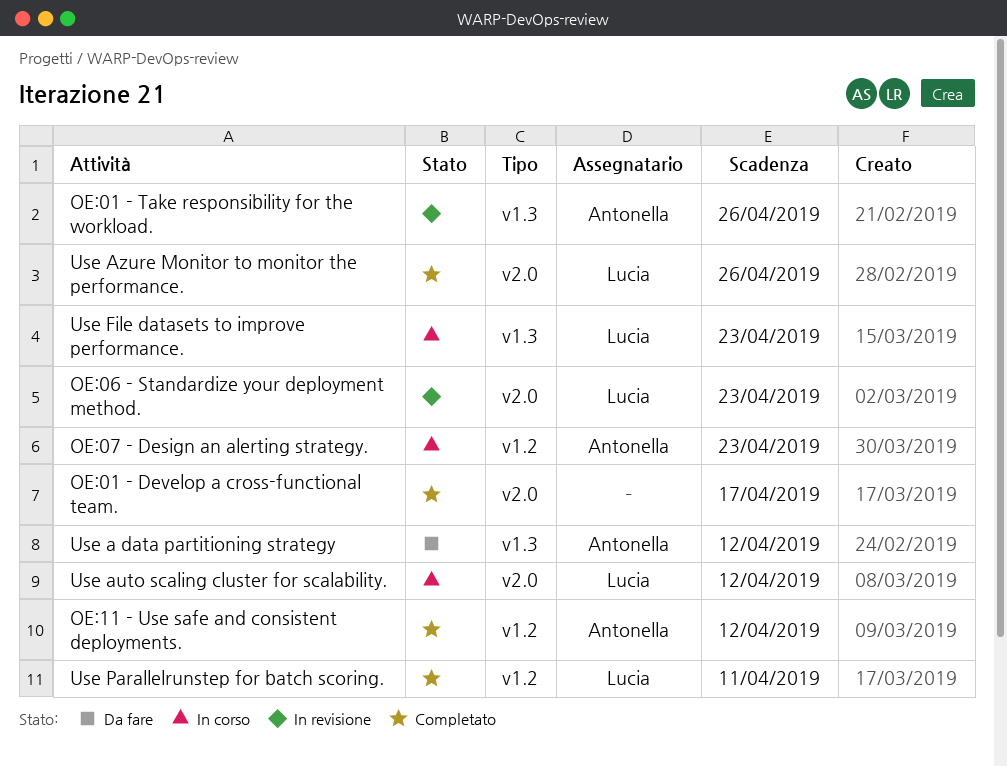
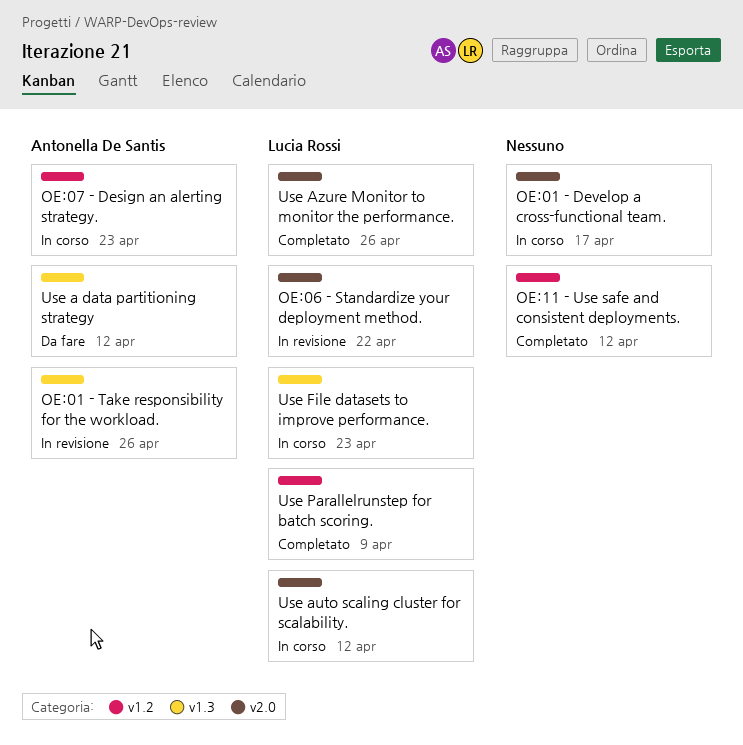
OE:01 - Develop a cross-functional team., status: Completato -> In corso
OE:06 - Standardize your deployment method., due: Apr 23 -> Apr 22
OE:11 - Use safe and consistent deployments., owner: Antonella De Santis -> none
Use Parallelrunstep for batch scoring., due: Apr 11 -> Apr 9

